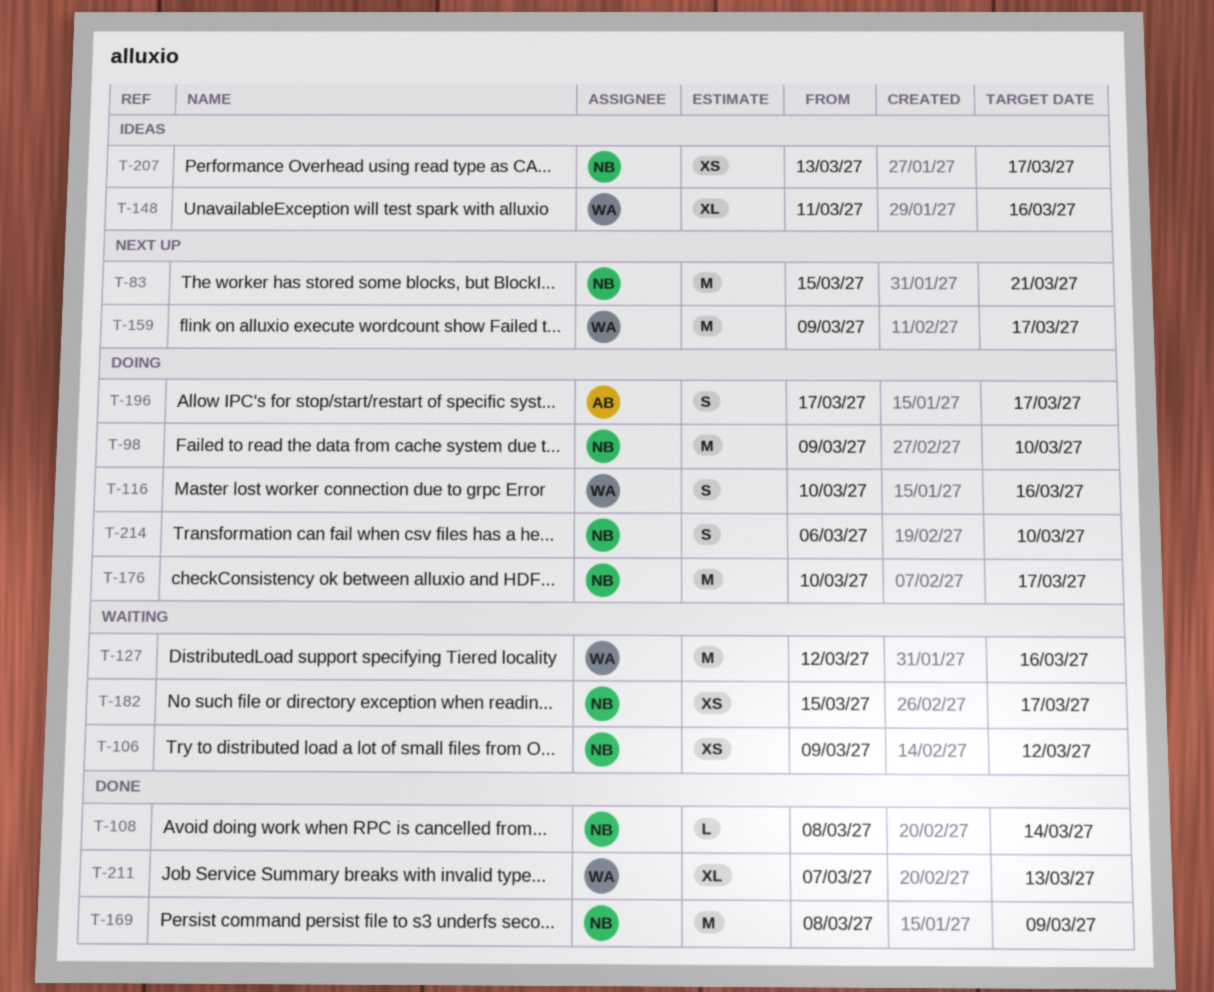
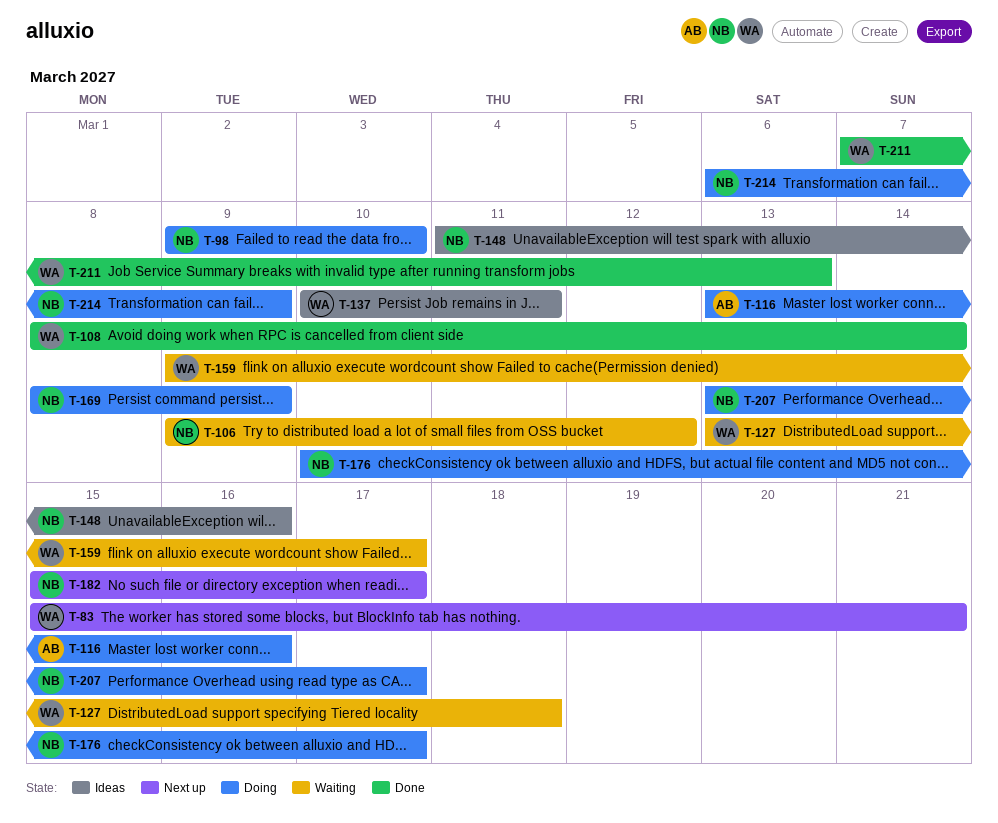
T-83, owner: NB -> WA
T-108, owner: NB -> WA
T-116, owner: WA -> AB
T-116, start: Mar 10 -> Mar 13
T-127, start: Mar 12 -> Mar 13
T-127, due: Mar 16 -> Mar 18
T-137: none -> present
T-148, owner: WA -> NB
T-159, status: Next up -> Waiting
T-169, status: Done -> Doing
T-182, status: Waiting -> Next up
T-196: present -> none
T-207, status: Ideas -> Doing
T-214, due: Mar 10 -> Mar 9

